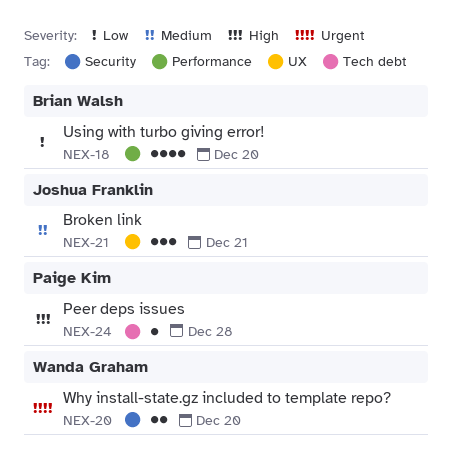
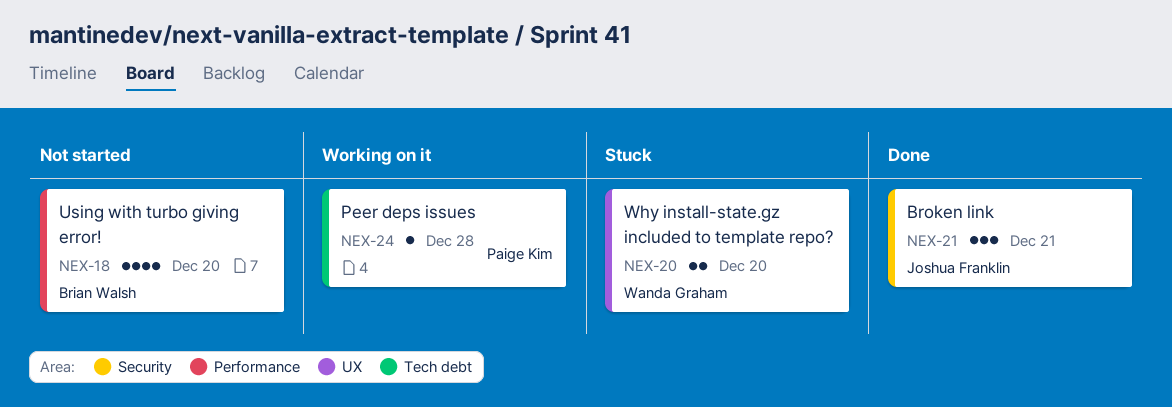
NEX-20, label: Security -> UX
NEX-21, label: UX -> Security

